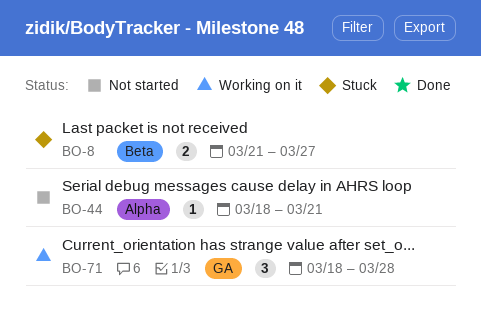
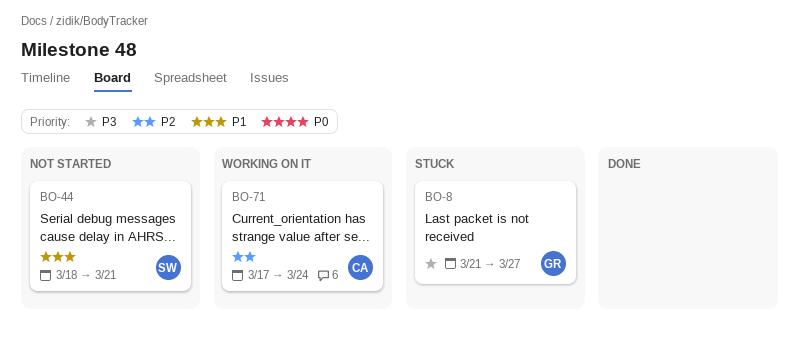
BO-71, start: Mar 18 -> Mar 17
BO-71, due: Mar 28 -> Mar 24

